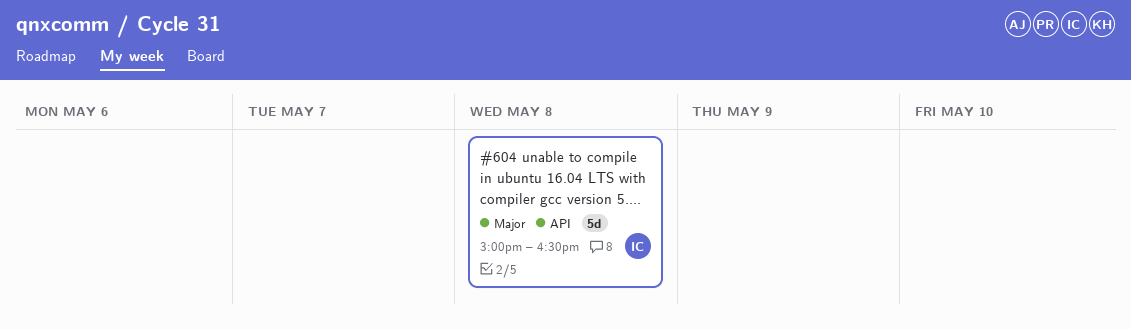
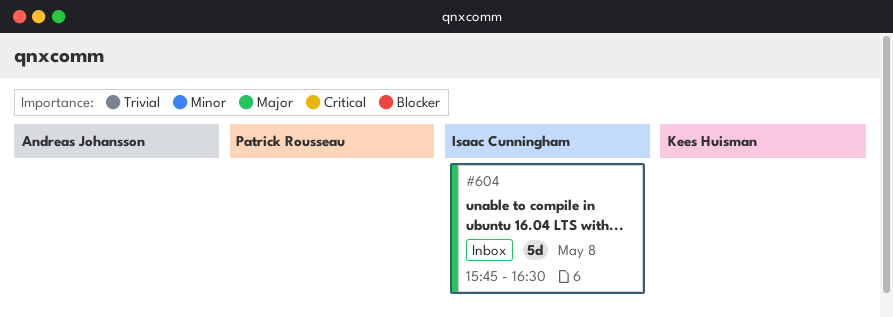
#604, begins: 15:00 -> 15:45

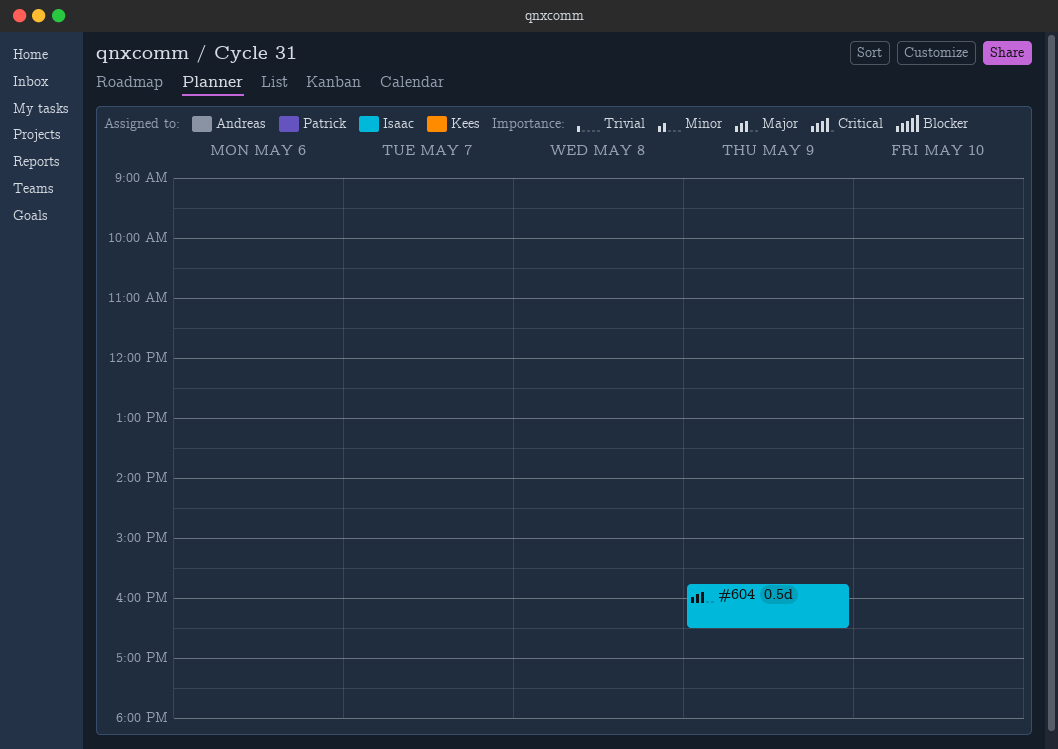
#604, estimate: 5d -> 0.5d
#604, day: May 8 -> May 9

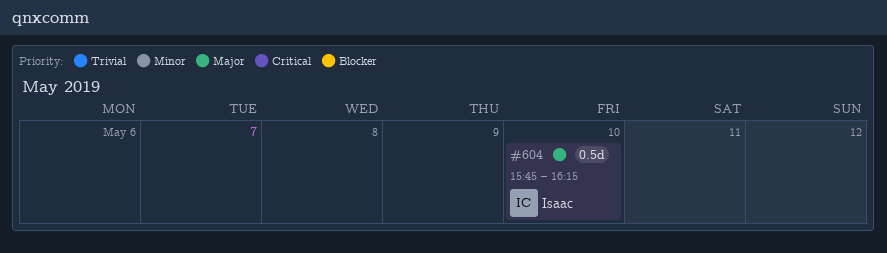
#604, day: May 9 -> May 10
#604, ends: 16:30 -> 16:15

